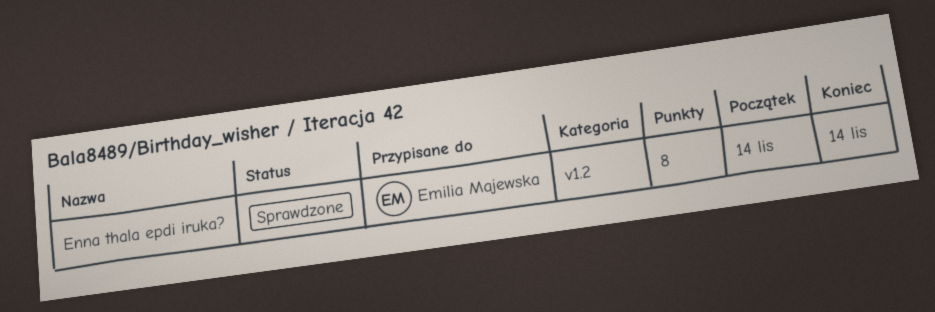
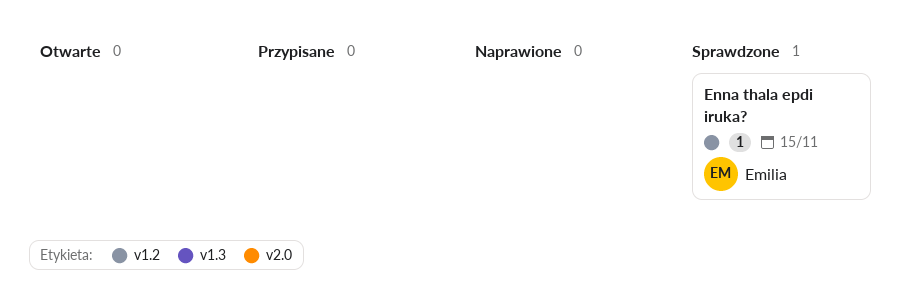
Enna thala epdi iruka?, estimate: 8 -> 1
Enna thala epdi iruka?, due: Nov 14 -> Nov 15

